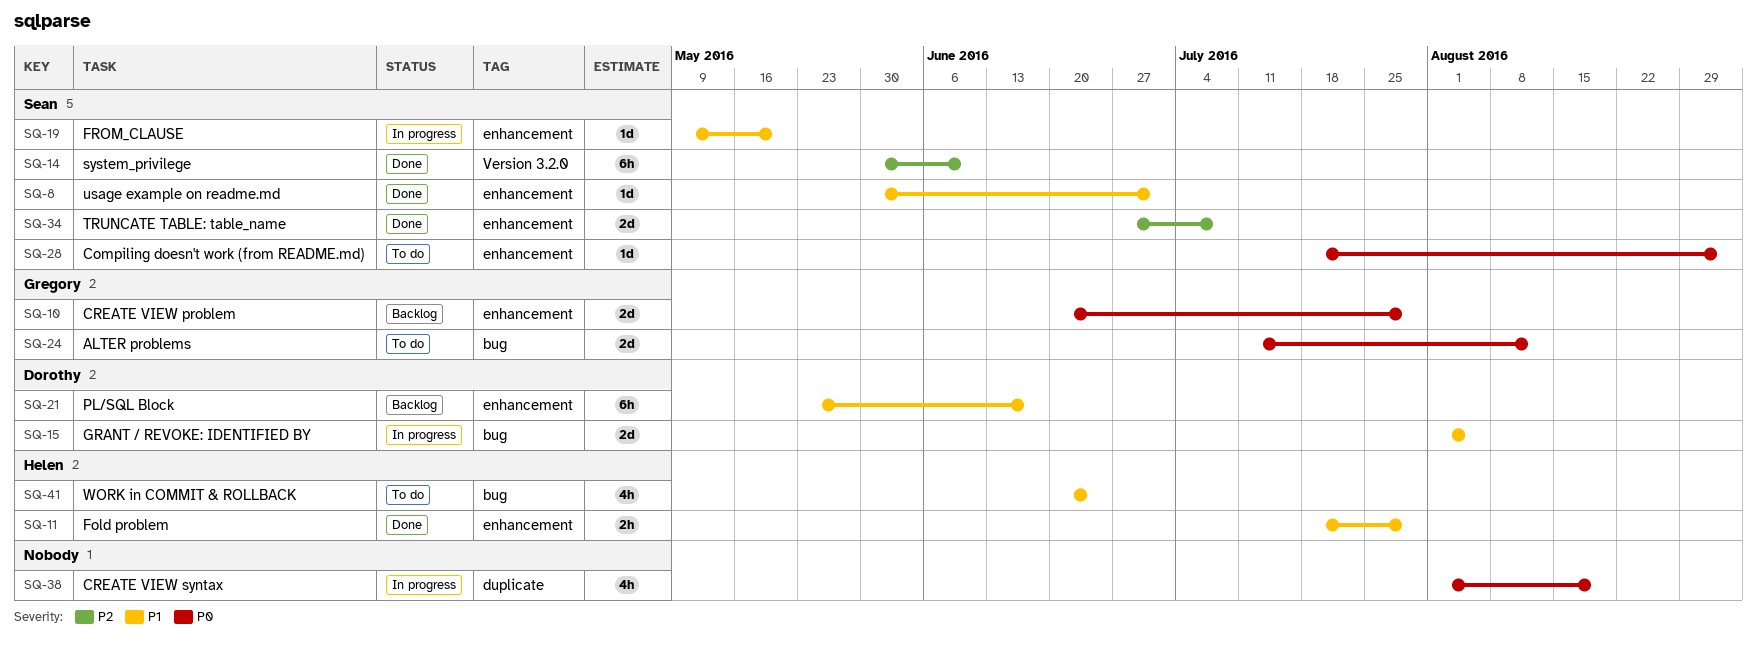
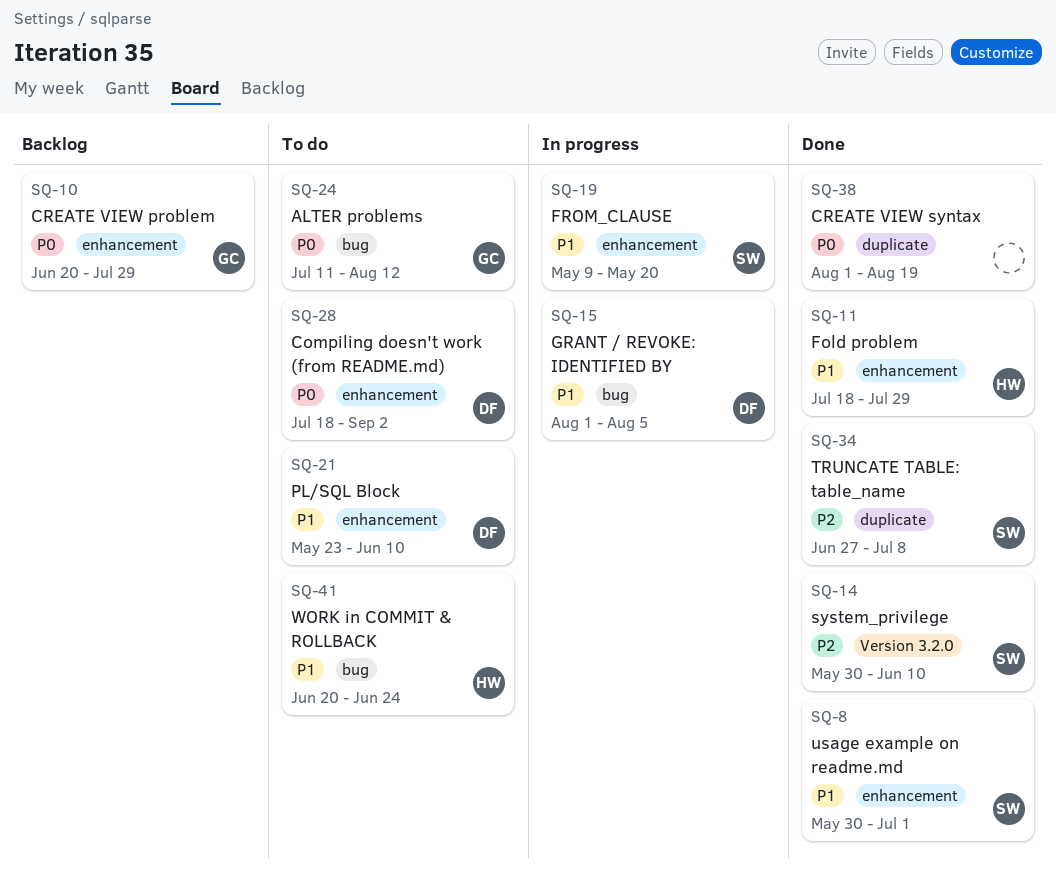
SQ-21, status: Backlog -> To do
SQ-21, due: Jun 17 -> Jun 10
SQ-28, owner: Sean -> Dorothy
SQ-34, label: enhancement -> duplicate
SQ-38, status: In progress -> Done

